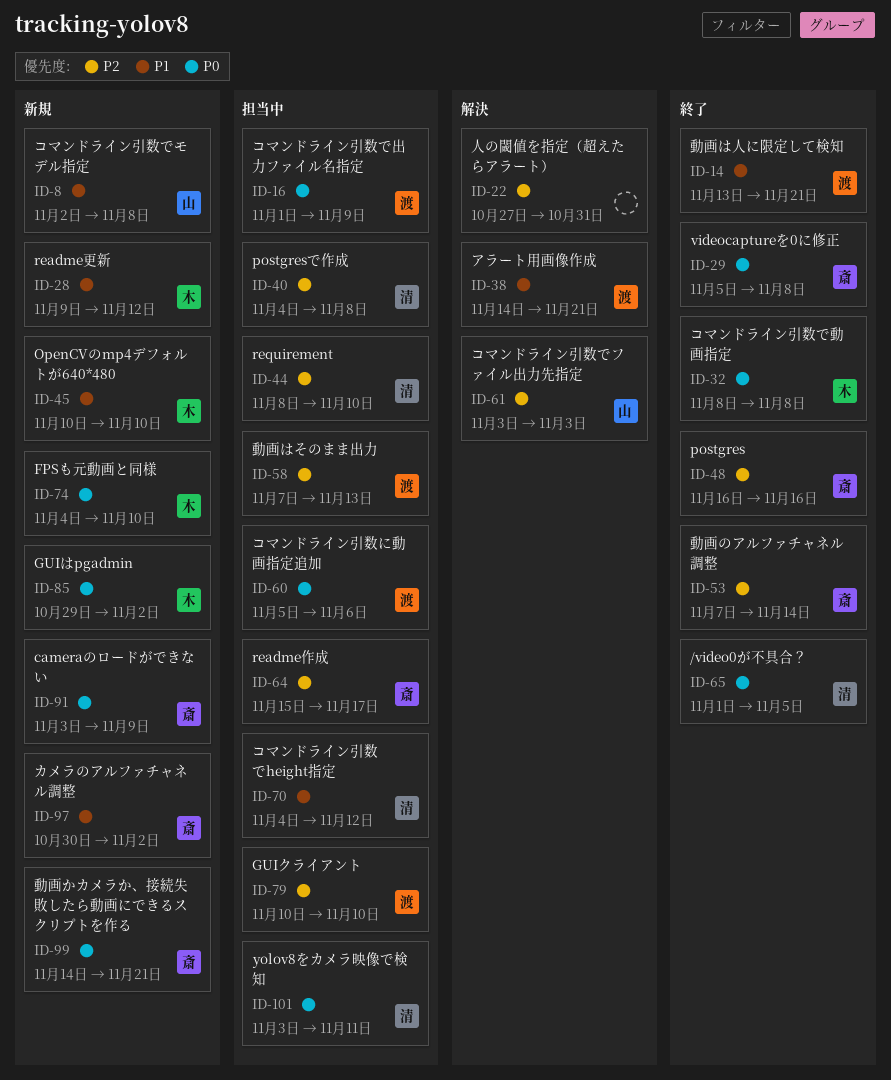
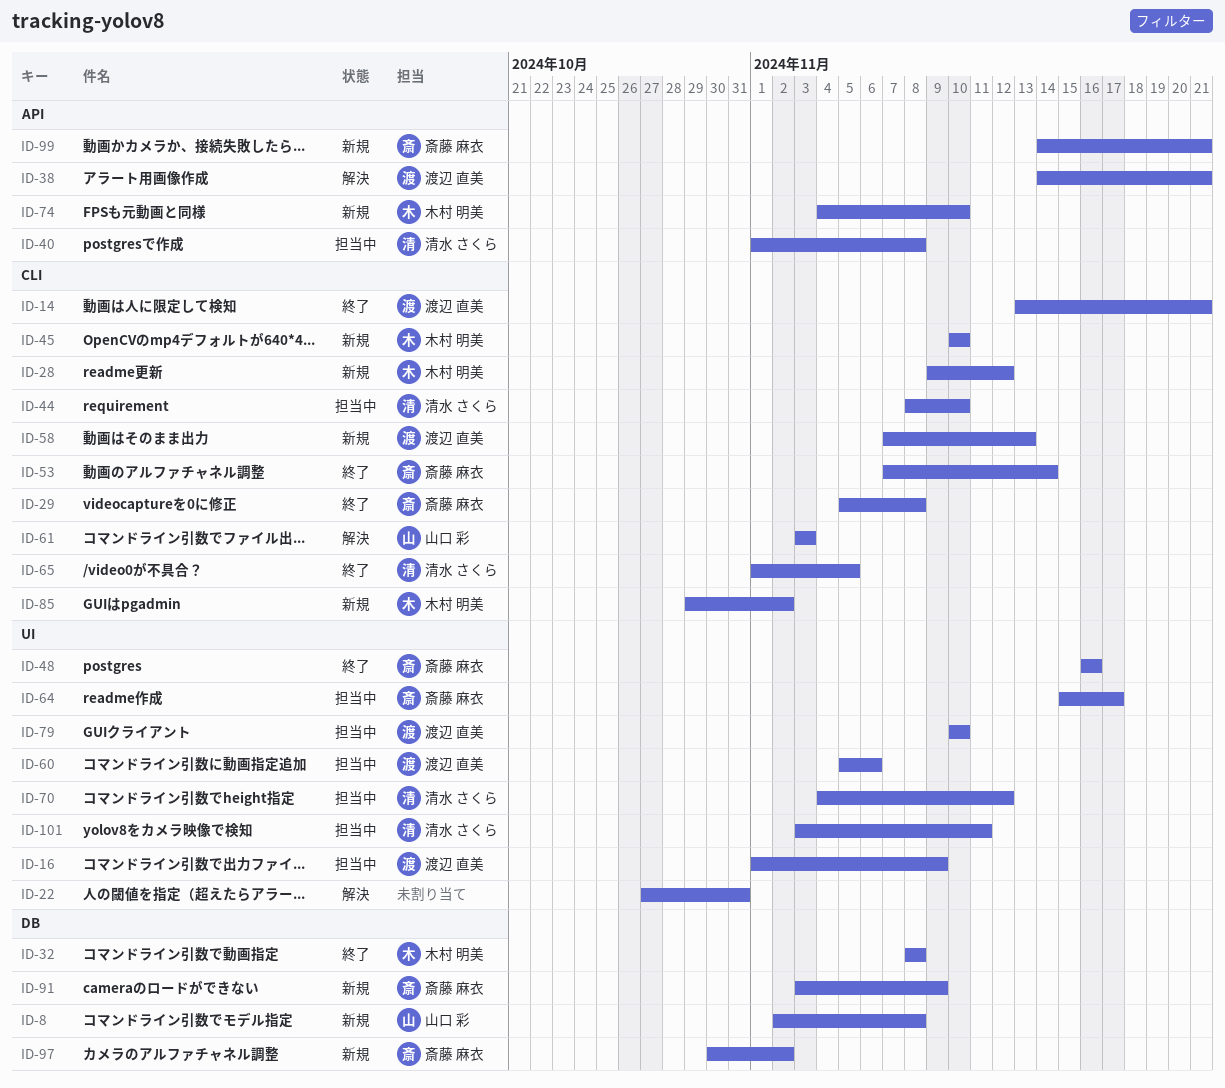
ID-40, start: Nov 4 -> Nov 1
ID-58, status: 担当中 -> 新規

